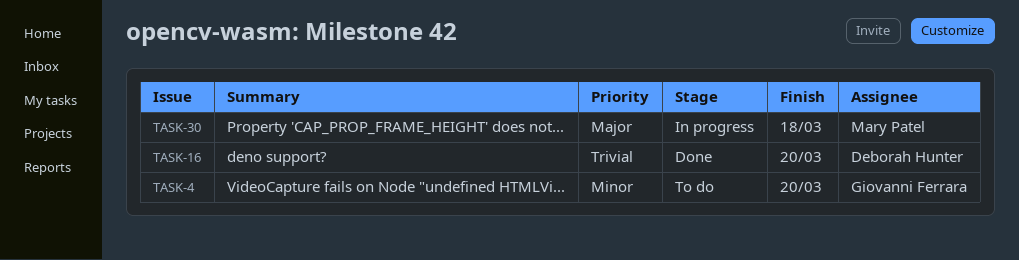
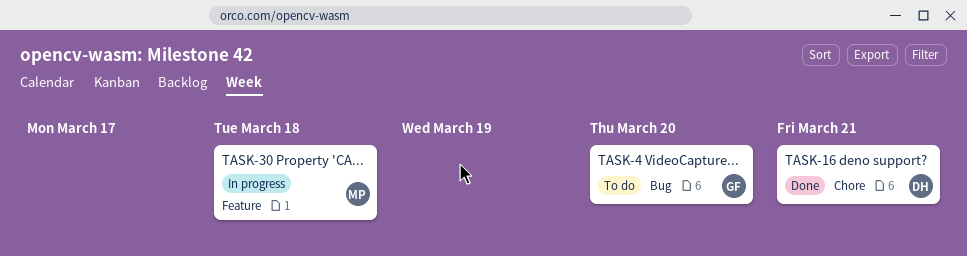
TASK-16, due: Mar 20 -> Mar 21

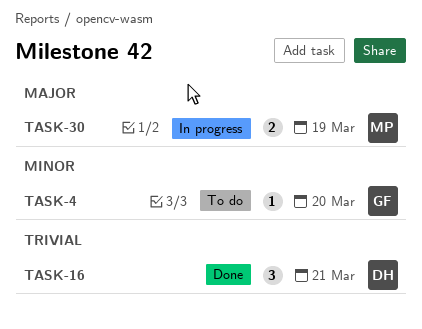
TASK-30, due: Mar 18 -> Mar 19

